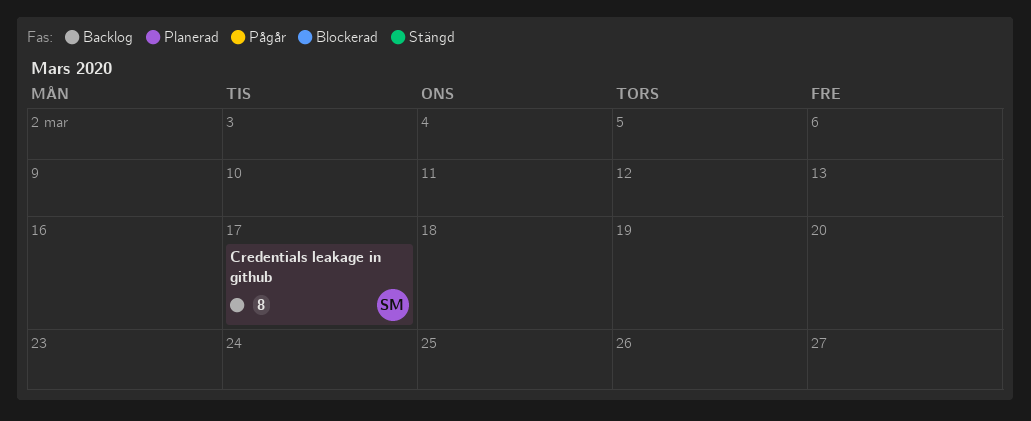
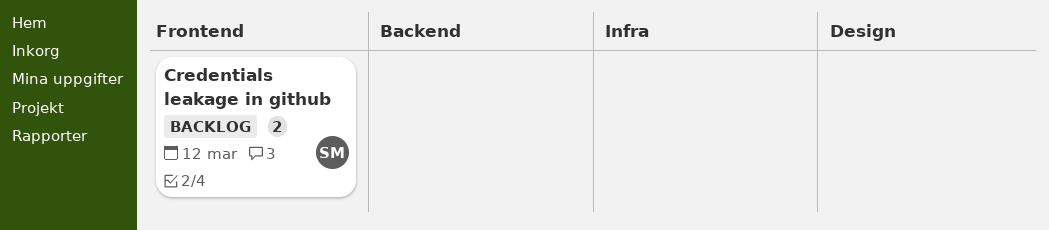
Credentials leakage in github, estimate: 8 -> 2
Credentials leakage in github, due: Mar 17 -> Mar 12

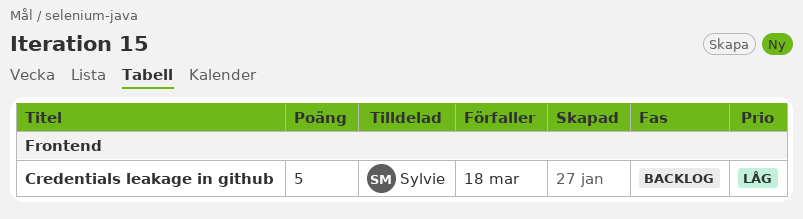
Credentials leakage in github, estimate: 2 -> 5
Credentials leakage in github, due: Mar 12 -> Mar 18

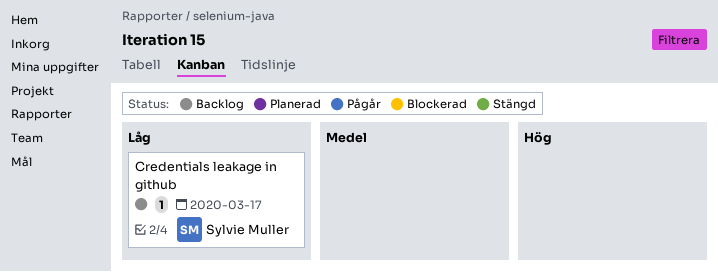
Credentials leakage in github, estimate: 5 -> 1
Credentials leakage in github, due: Mar 18 -> Mar 17

